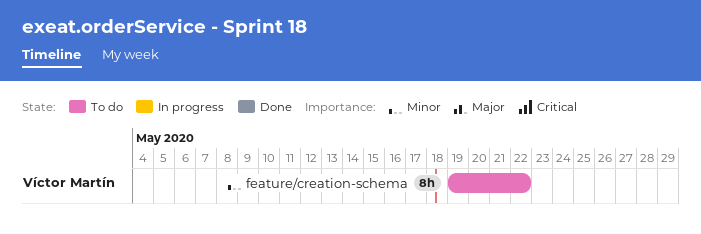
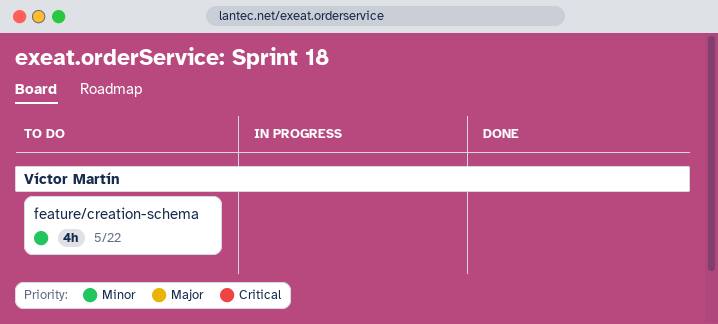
feature/creation-schema, estimate: 8h -> 4h

